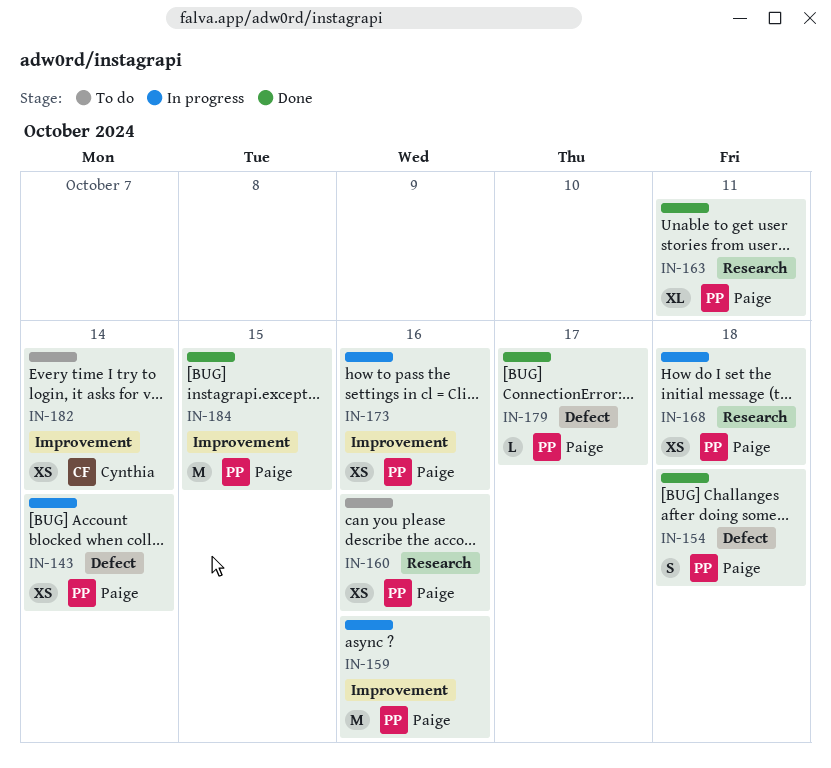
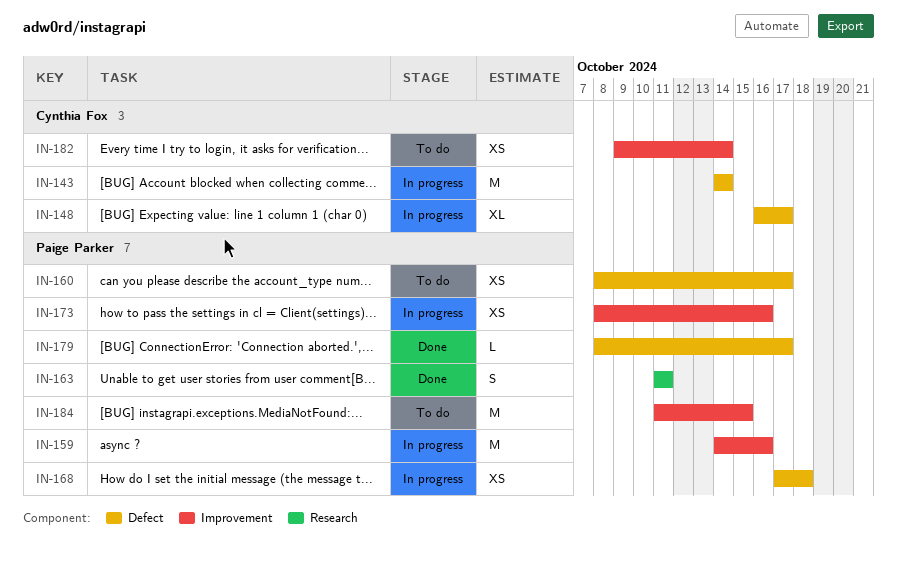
IN-143, owner: Paige Parker -> Cynthia Fox
IN-143, estimate: XS -> M
IN-148: none -> present
IN-154: present -> none
IN-160, label: Research -> Defect
IN-160, due: Oct 16 -> Oct 17
IN-163, estimate: XL -> S
IN-168, label: Research -> Defect
IN-184, status: Done -> To do

